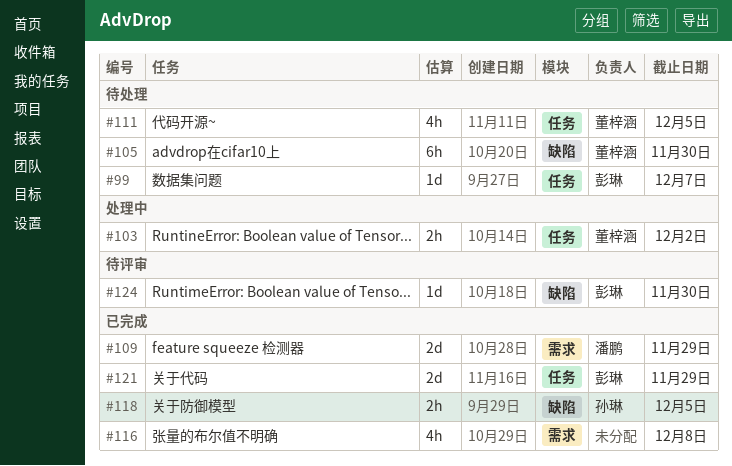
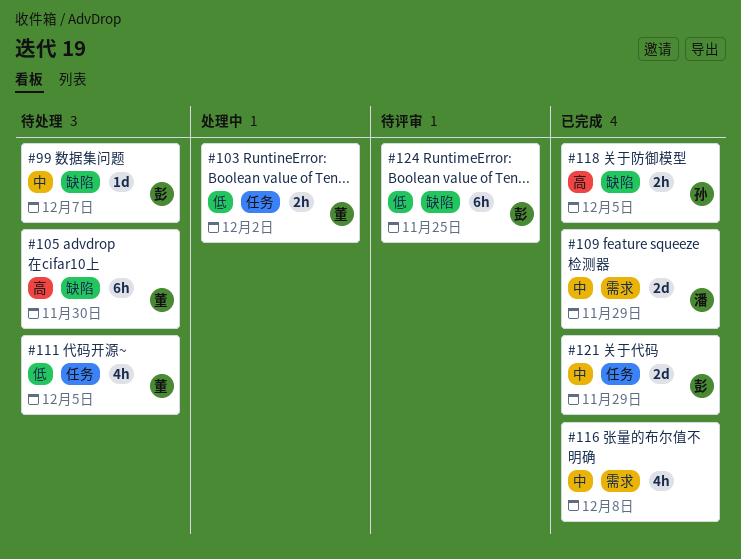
#99, label: 任务 -> 缺陷
#124, estimate: 1d -> 6h
#124, due: Nov 30 -> Nov 25

